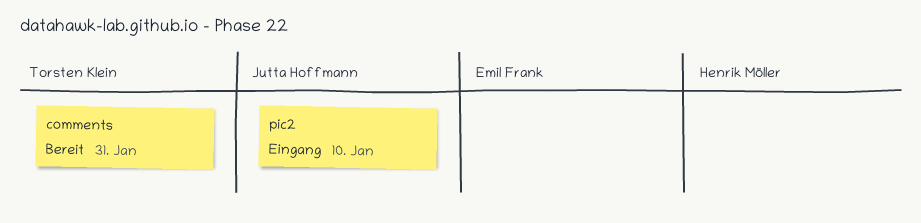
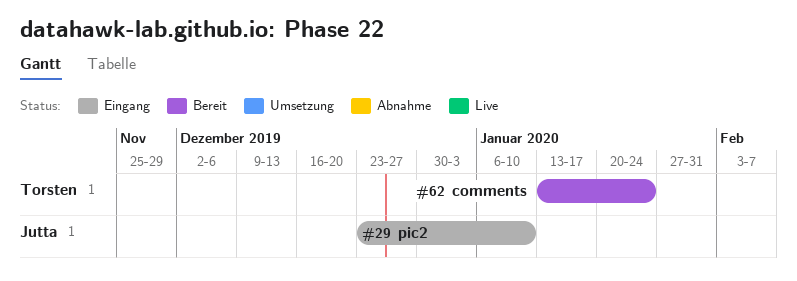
comments, due: Jan 31 -> Jan 24

